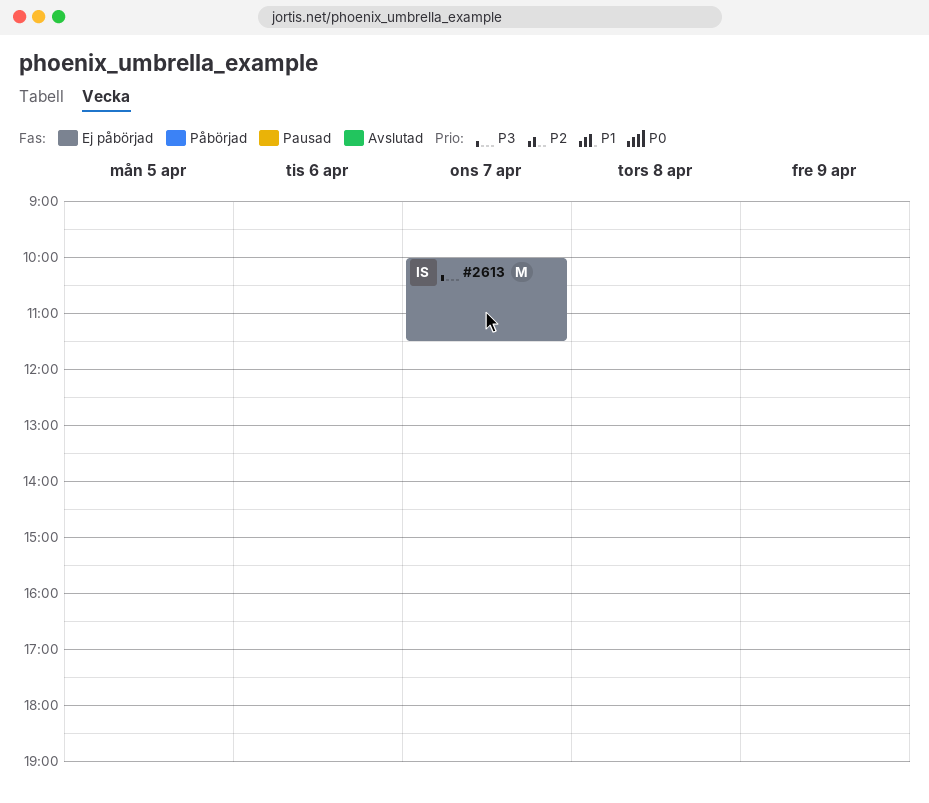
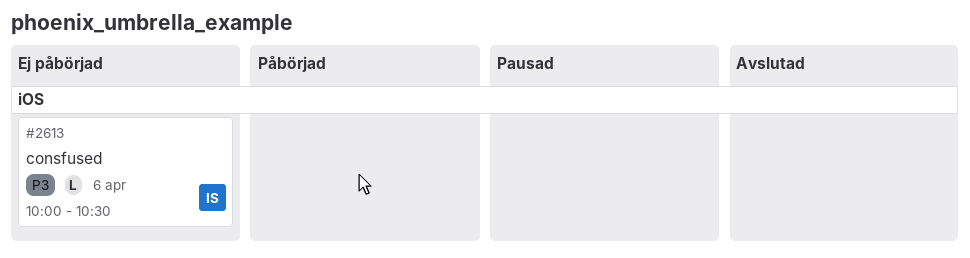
#2613, estimate: M -> L
#2613, day: Apr 7 -> Apr 6
#2613, ends: 11:30 -> 10:30

